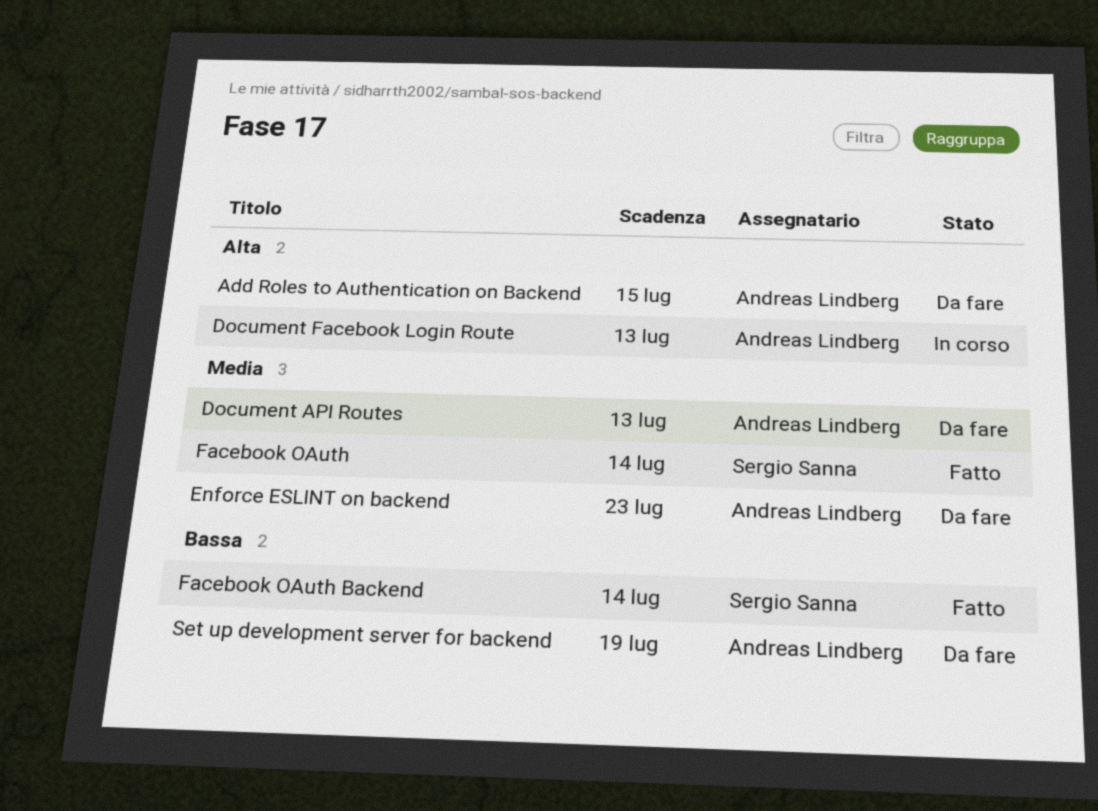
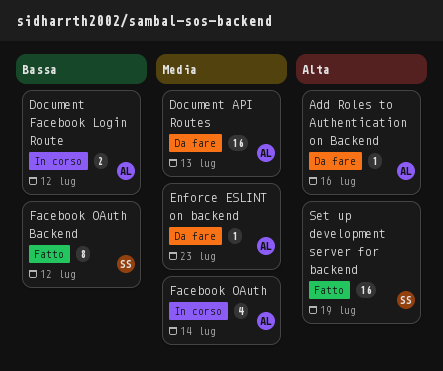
Add Roles to Authentication on Backend, due: Jul 15 -> Jul 16
Document Facebook Login Route, priority: Alta -> Bassa
Document Facebook Login Route, due: Jul 13 -> Jul 12
Facebook OAuth, status: Fatto -> In corso
Facebook OAuth, owner: Sergio Sanna -> Andreas Lindberg
Facebook OAuth Backend, due: Jul 14 -> Jul 12
Set up development server for backend, status: Da fare -> Fatto
Set up development server for backend, owner: Andreas Lindberg -> Sergio Sanna
Set up development server for backend, priority: Bassa -> Alta

